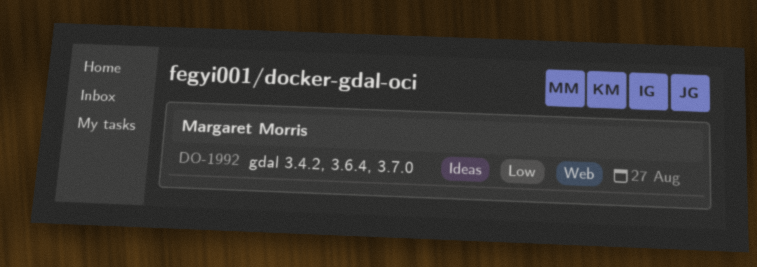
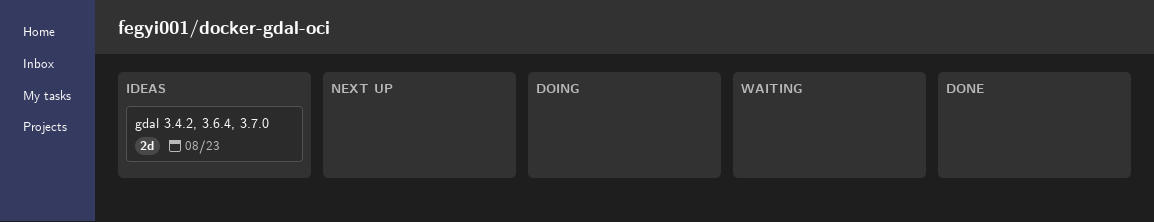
gdal 3.4.2, 3.6.4, 3.7.0, due: Aug 27 -> Aug 23

